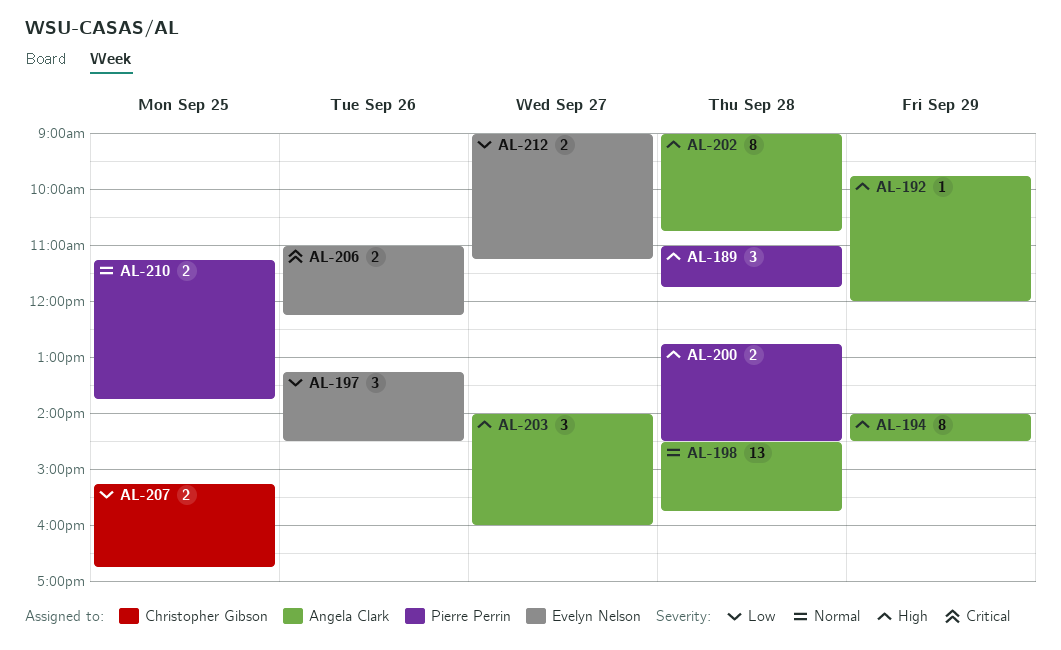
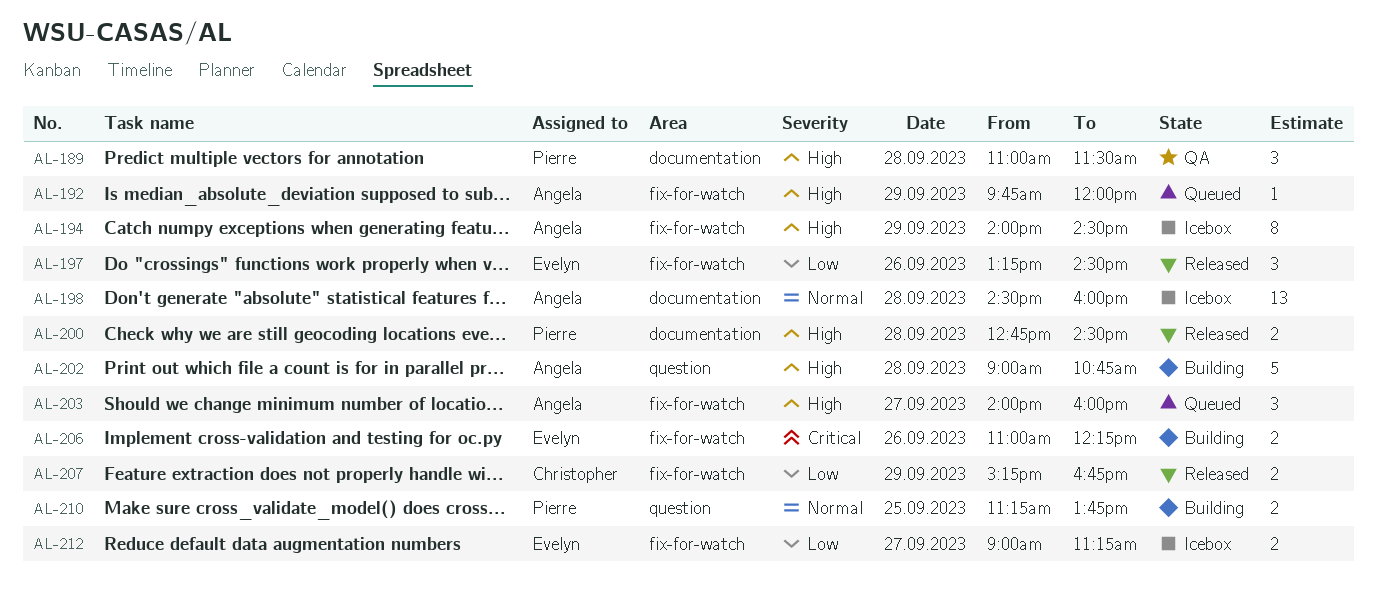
AL-189, ends: 11:45 -> 11:30
AL-198, ends: 15:45 -> 16:00
AL-202, estimate: 8 -> 5
AL-207, day: Sep 25 -> Sep 29

